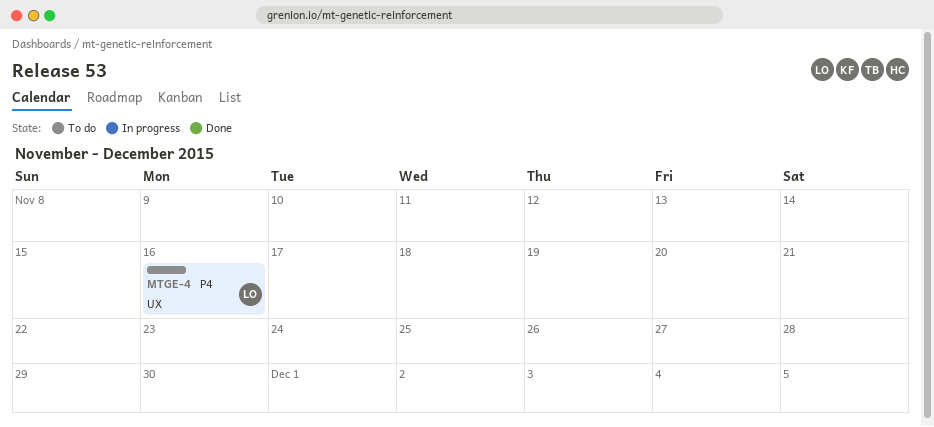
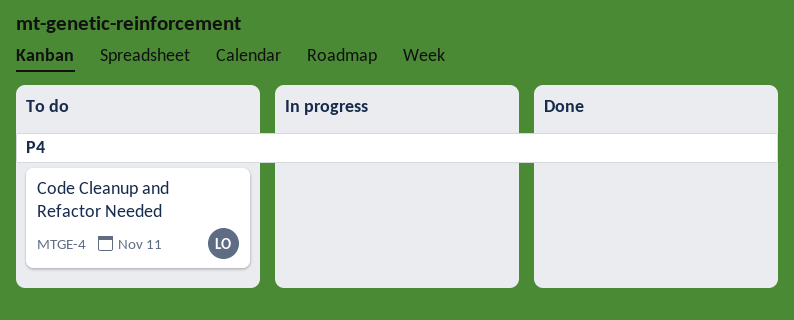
MTGE-4, due: Nov 16 -> Nov 11

